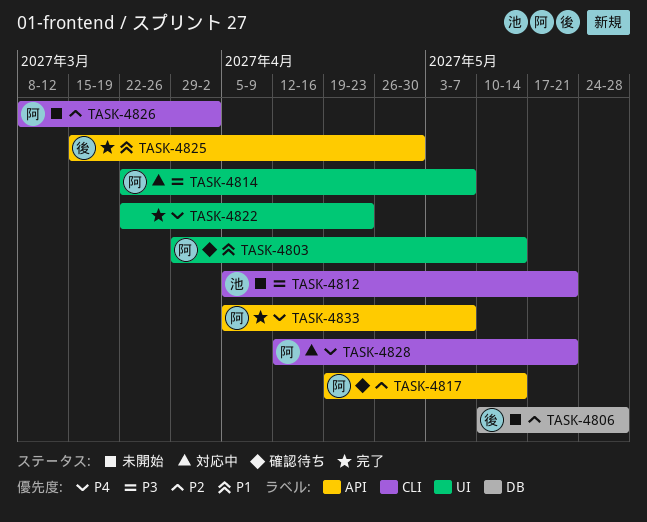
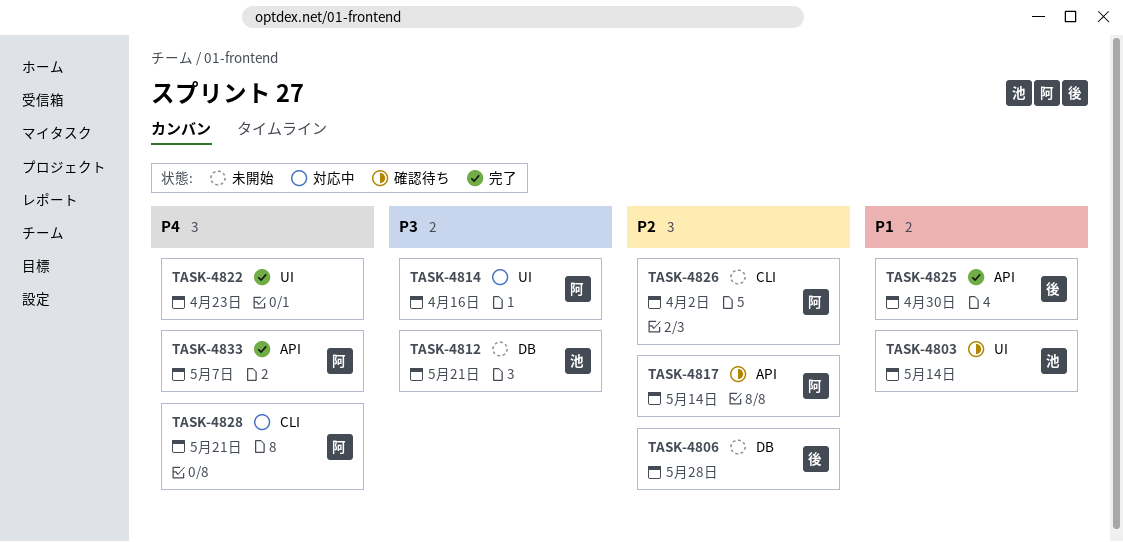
TASK-4803, owner: 阿 -> 池
TASK-4812, label: CLI -> DB
TASK-4814, due: May 7 -> Apr 16

